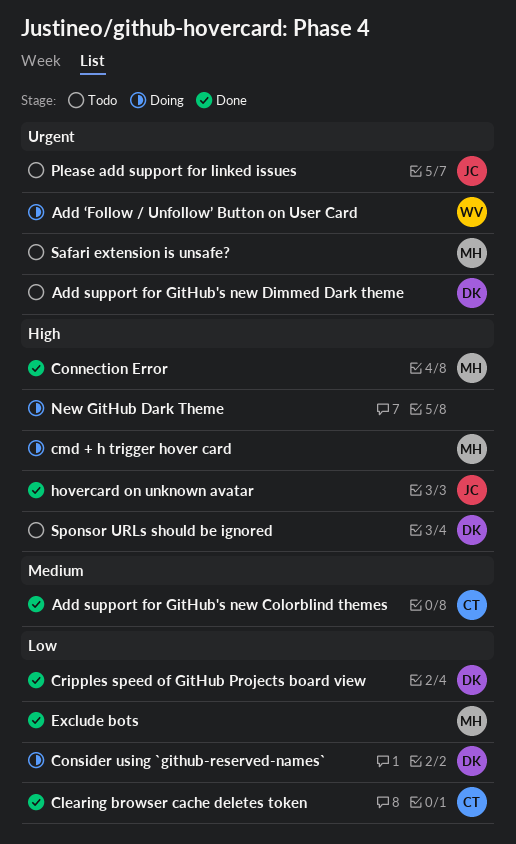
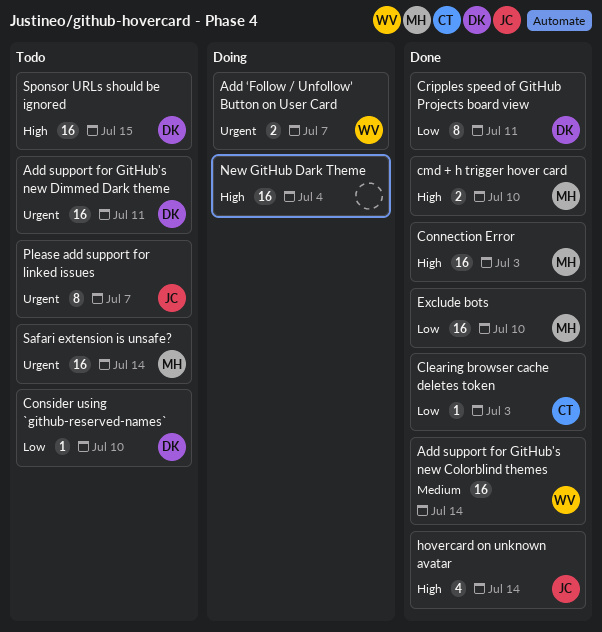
Add support for GitHub's new Colorblind themes, owner: CT -> WV
cmd + h trigger hover card, status: Doing -> Done
Consider using `github-reserved-names`, status: Doing -> Todo

